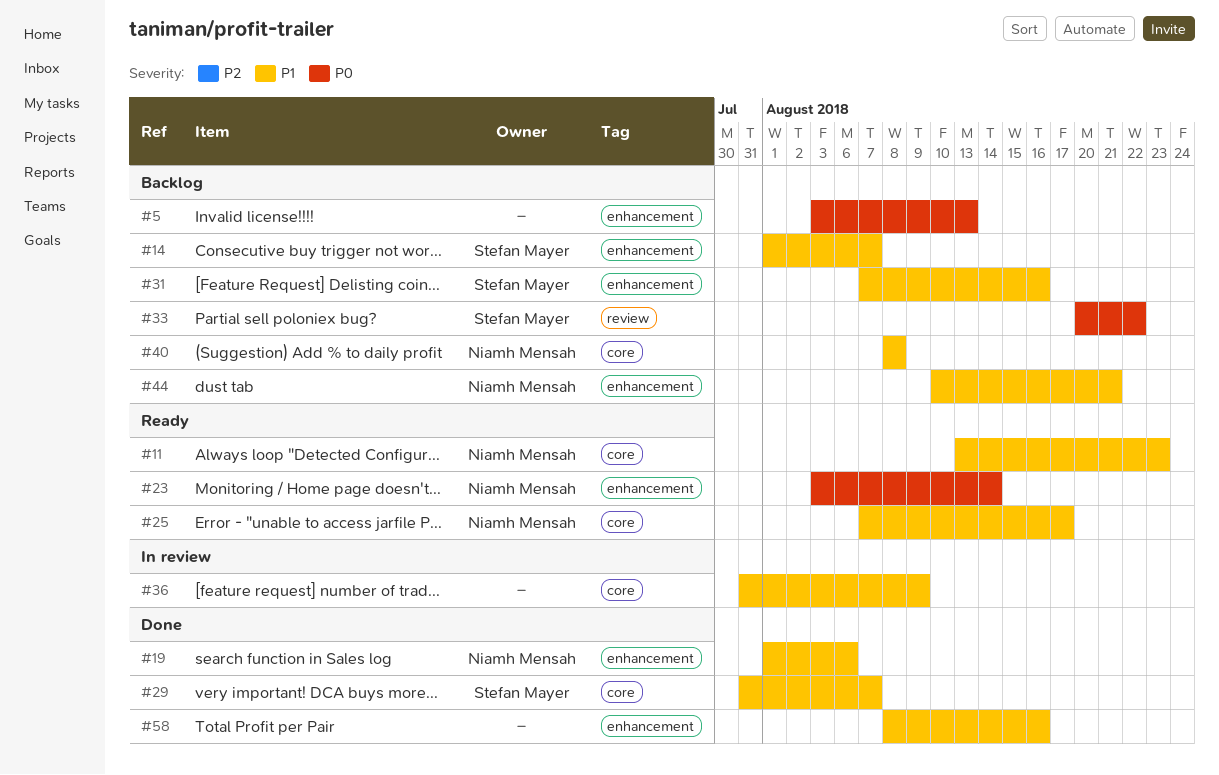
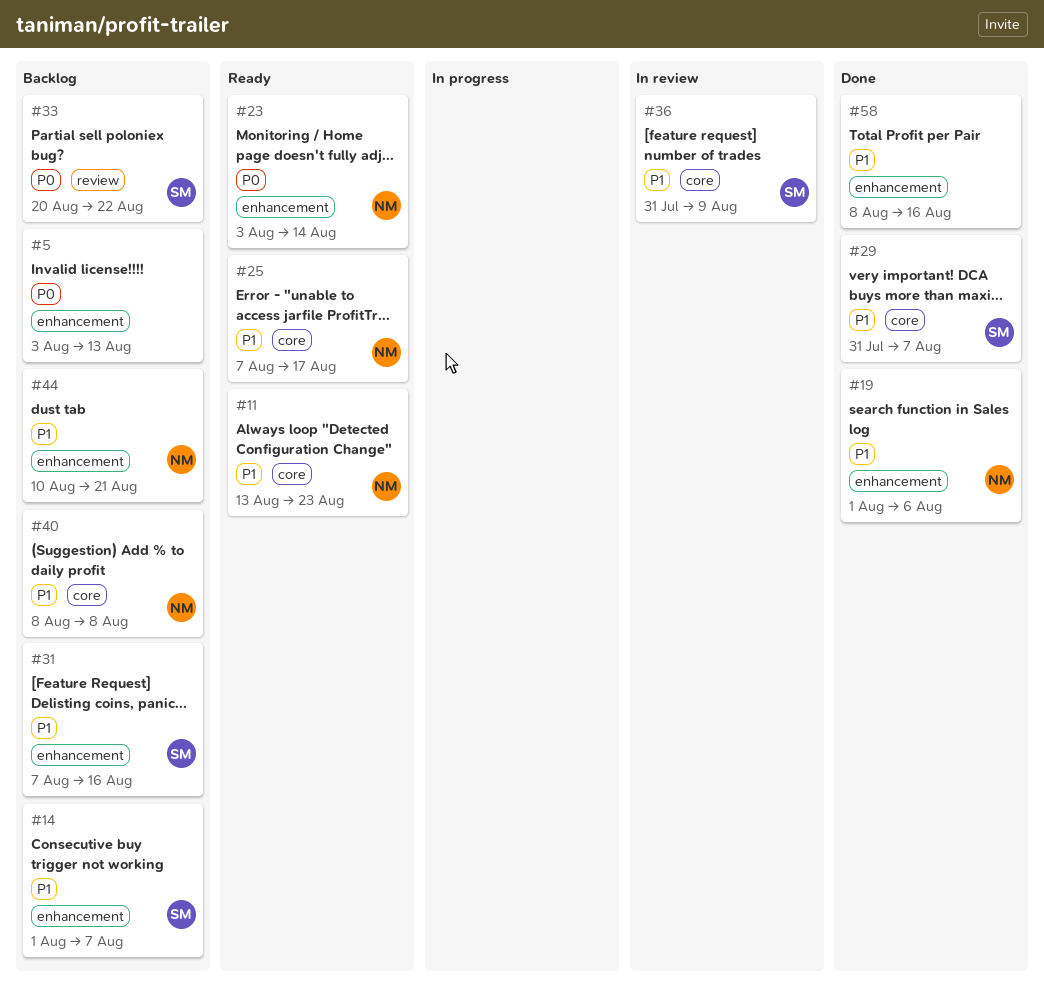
#36, owner: none -> Stefan Mayer

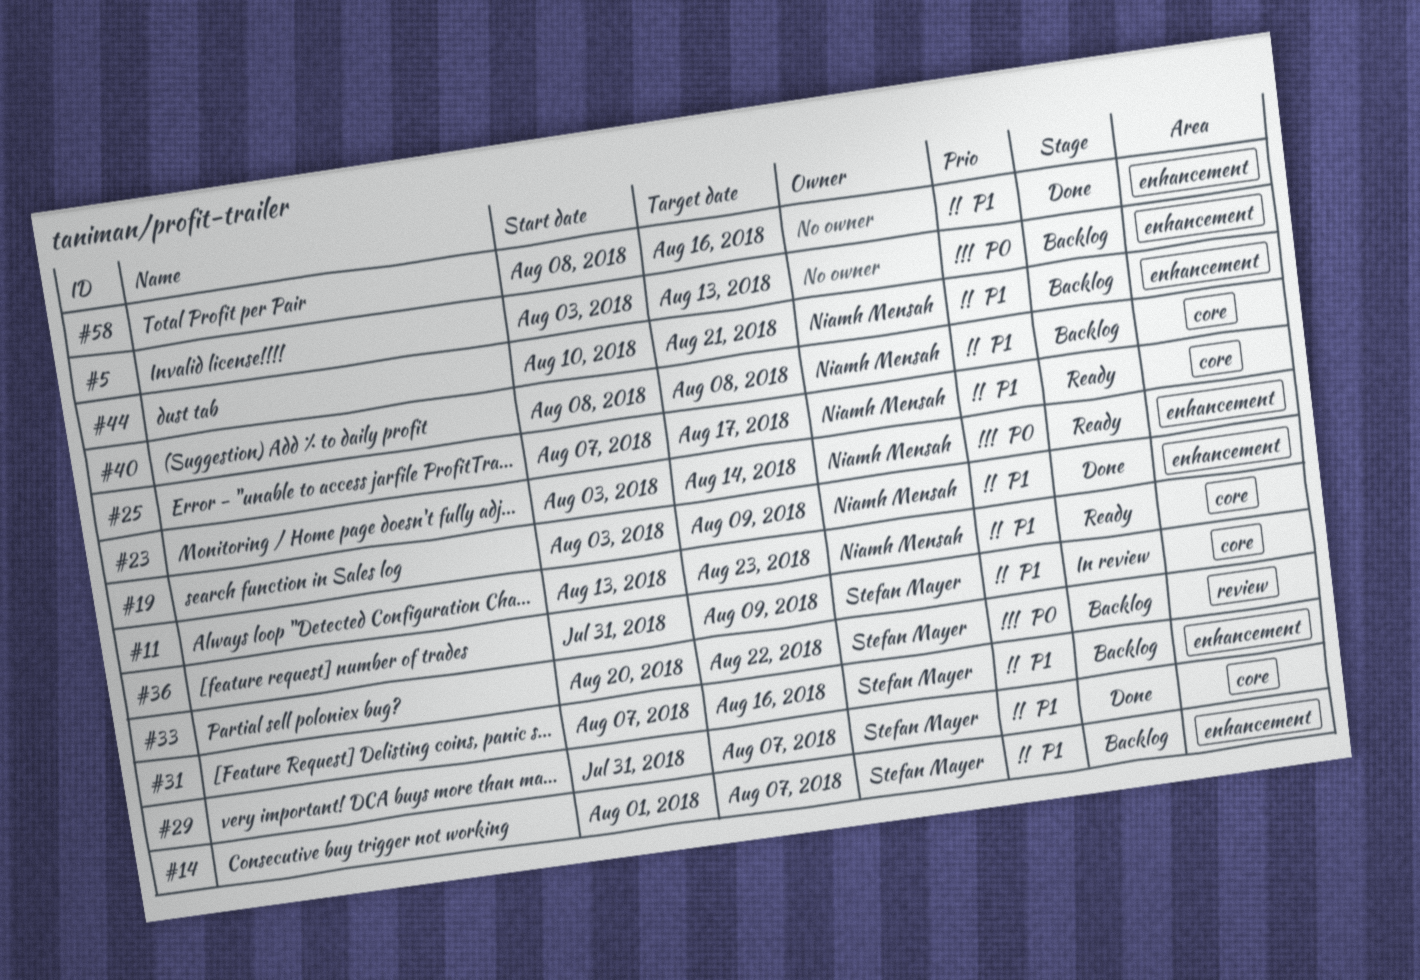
#19, start: Aug 1 -> Aug 3
#19, due: Aug 6 -> Aug 9

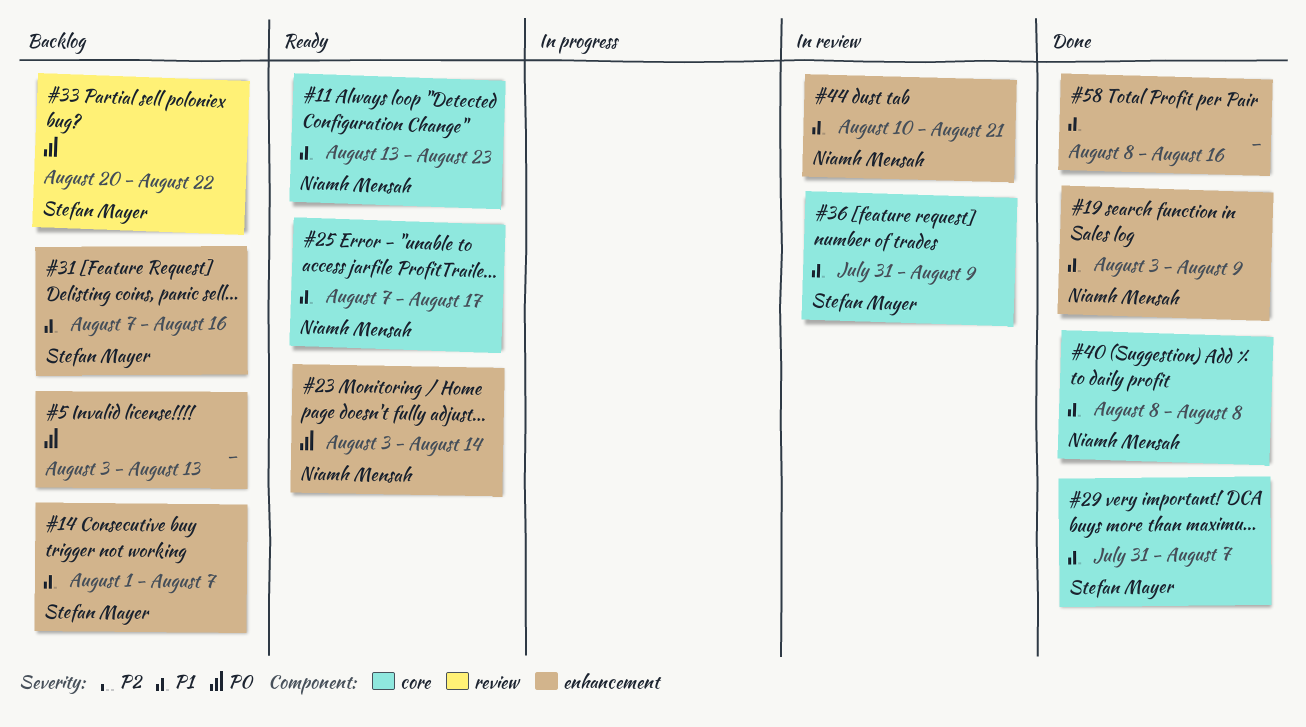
#40, status: Backlog -> Done
#44, status: Backlog -> In review

